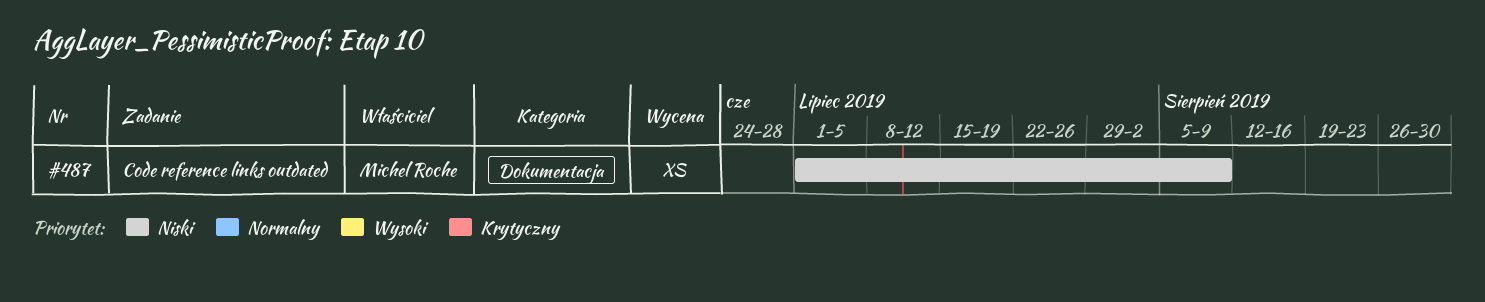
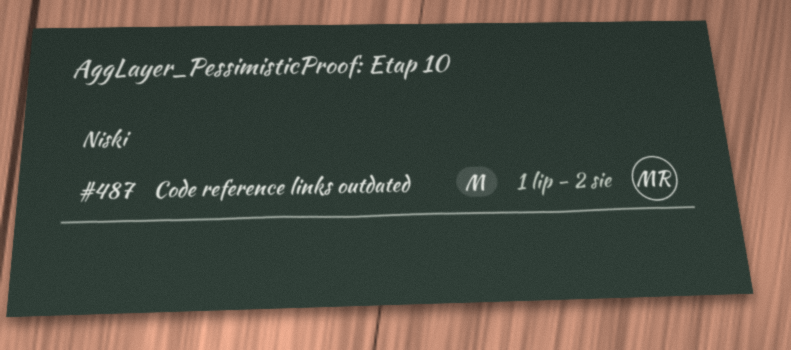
#487, estimate: XS -> M
#487, due: Aug 9 -> Aug 2

